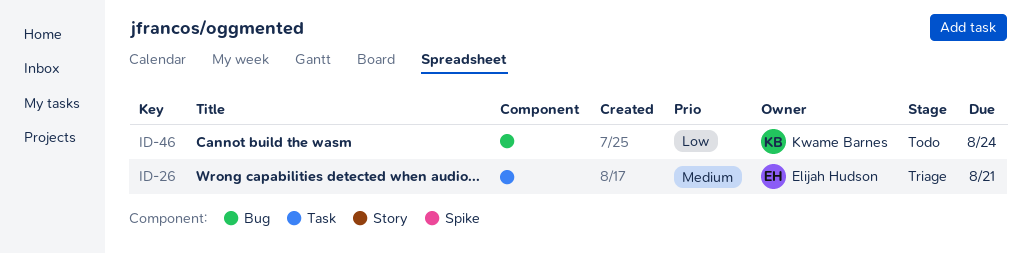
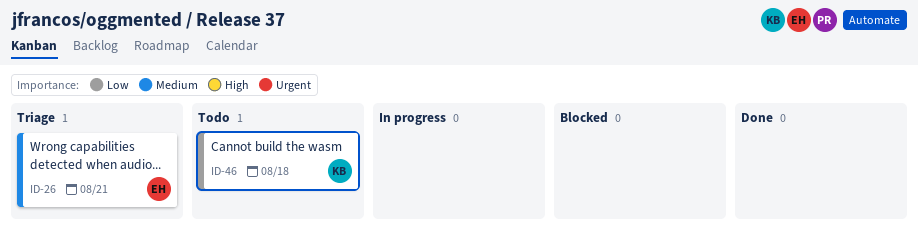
ID-46, due: Aug 24 -> Aug 18

